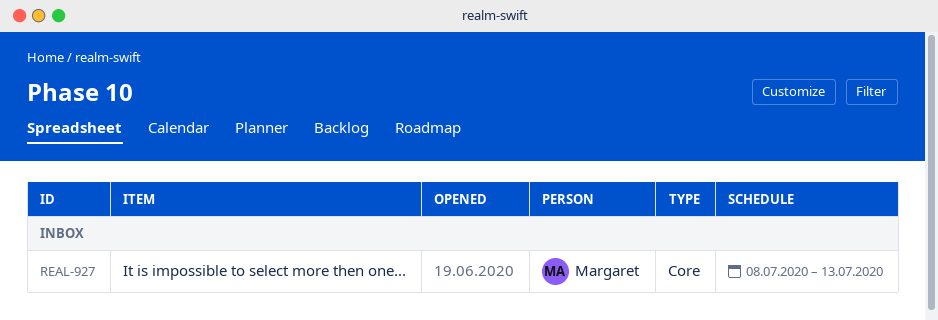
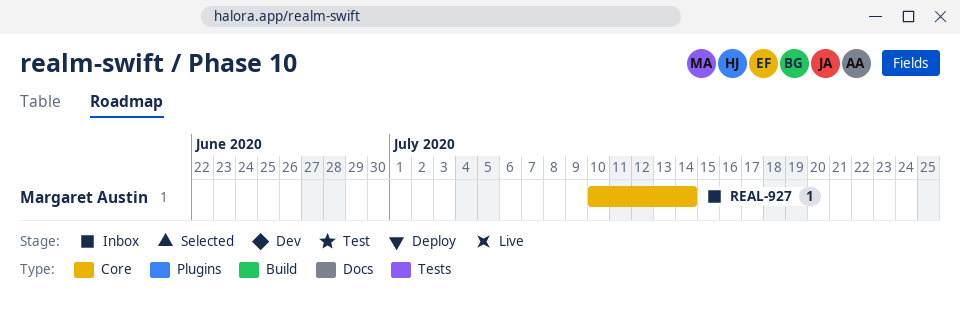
REAL-927, start: Jul 8 -> Jul 10
REAL-927, due: Jul 13 -> Jul 14

